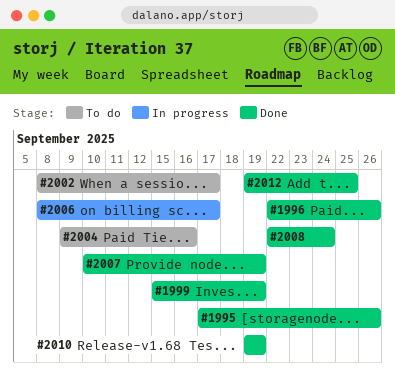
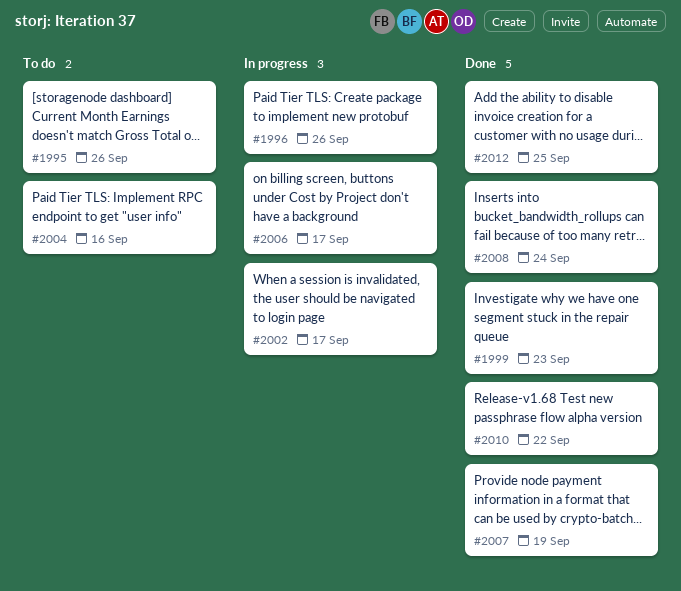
#1995, status: Done -> To do
#1996, status: Done -> In progress
#1999, due: Sep 19 -> Sep 23
#2002, status: To do -> In progress
#2010, due: Sep 19 -> Sep 22

